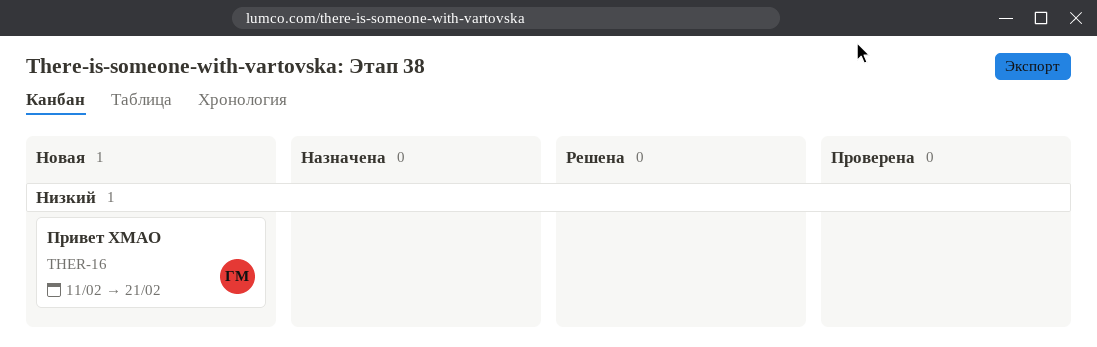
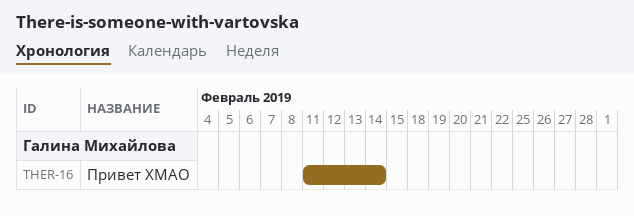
THER-16, due: Feb 21 -> Feb 14

